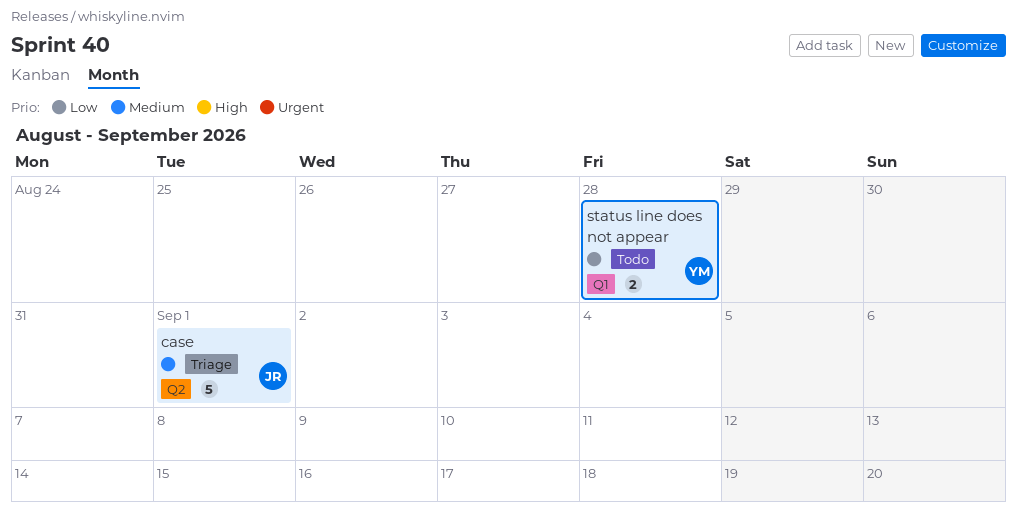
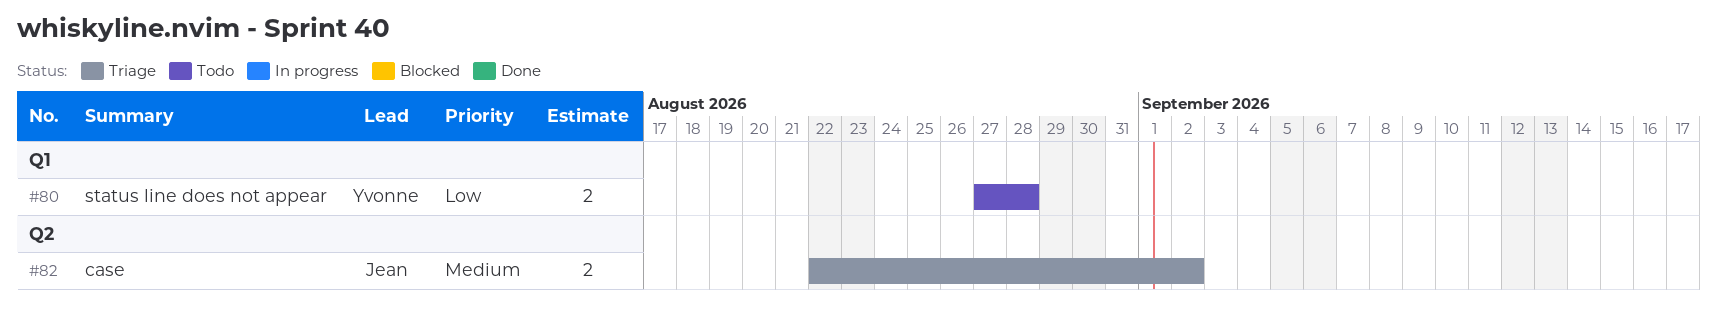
case, estimate: 5 -> 2
case, due: Sep 1 -> Sep 2

